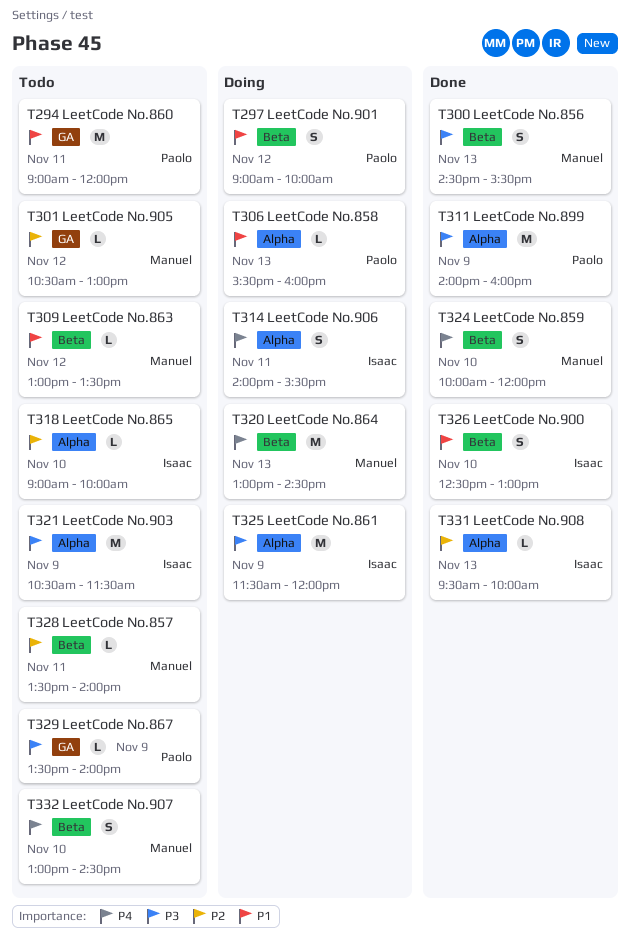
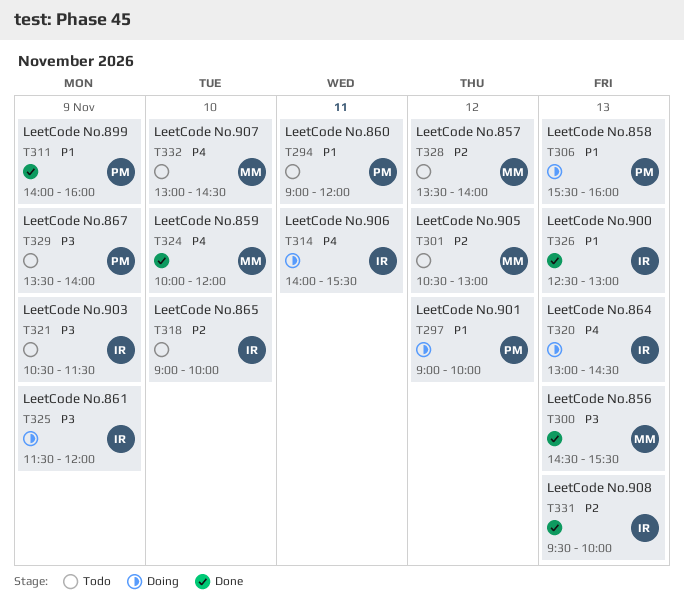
T309: present -> none
T311, priority: P3 -> P1
T320, owner: Manuel -> Isaac
T326, day: Nov 10 -> Nov 13
T328, day: Nov 11 -> Nov 12

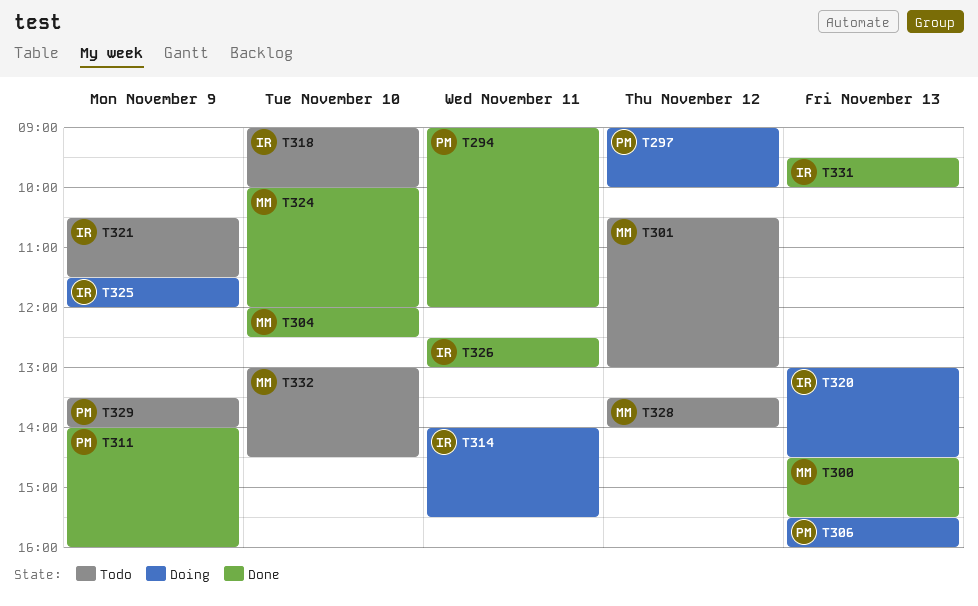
T294, status: Todo -> Done
T304: none -> present
T326, day: Nov 13 -> Nov 11

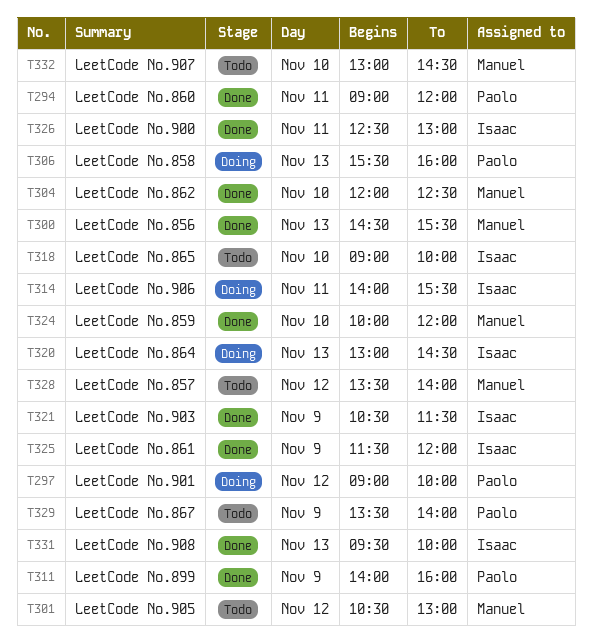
T321, status: Todo -> Done
T325, status: Doing -> Done

